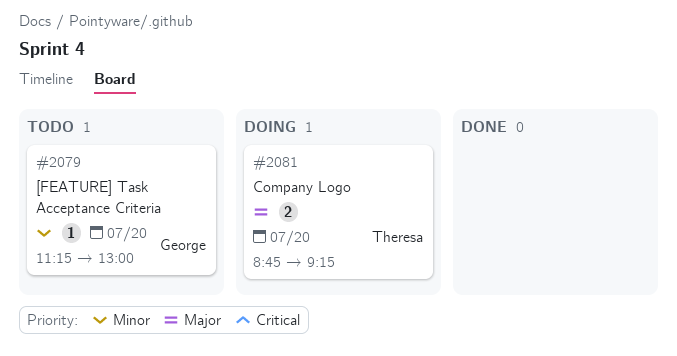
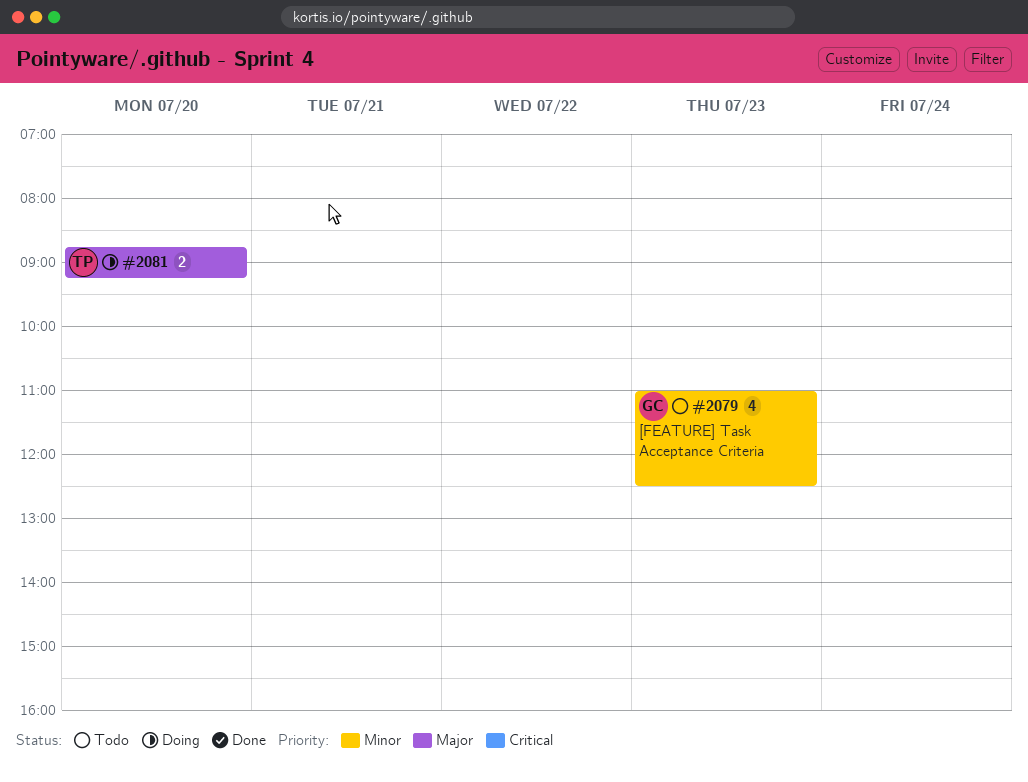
#2079, estimate: 1 -> 4
#2079, day: Jul 20 -> Jul 23
#2079, begins: 11:15 -> 11:00
#2079, ends: 13:00 -> 12:30

